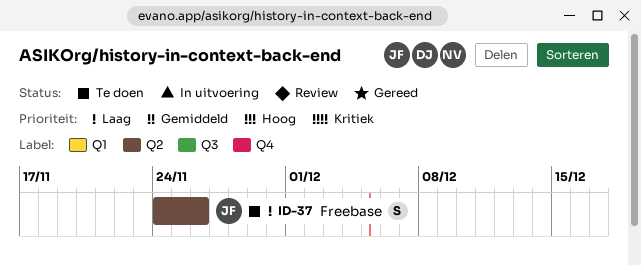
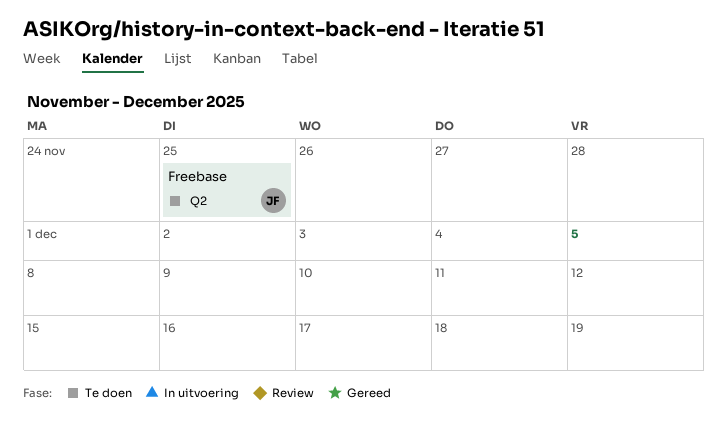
Freebase, due: Nov 26 -> Nov 25

